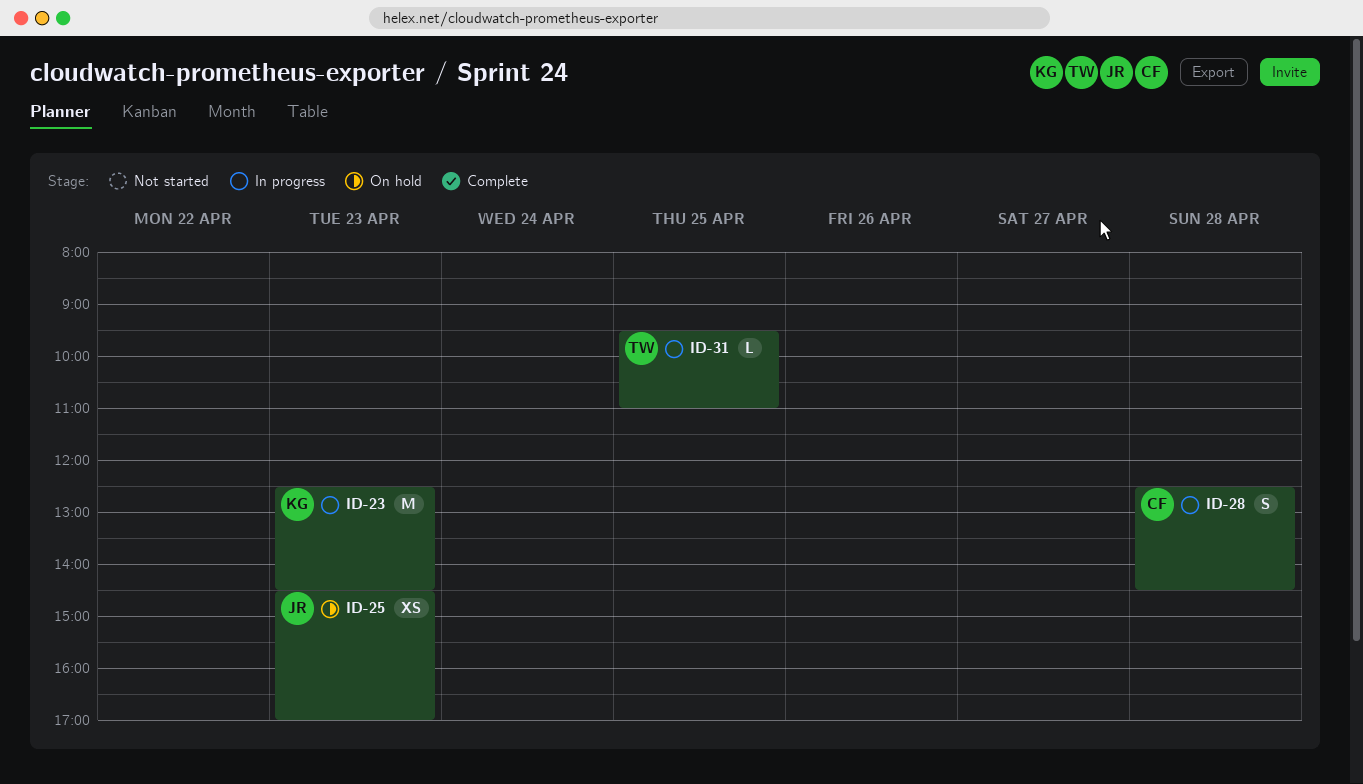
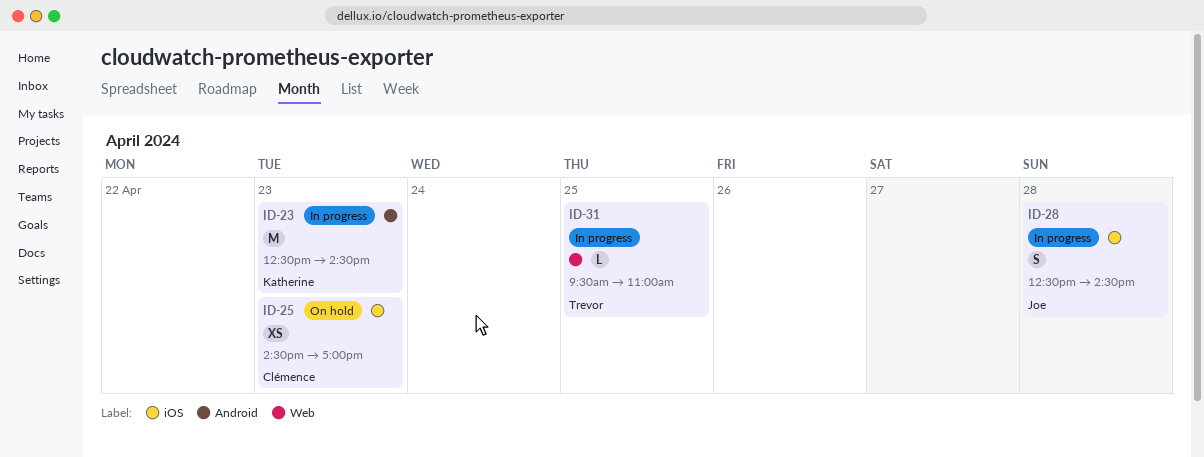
ID-25, owner: Joe -> Clémence
ID-28, owner: Clémence -> Joe

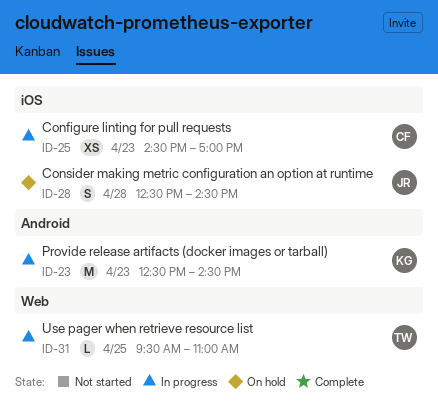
ID-25, status: On hold -> In progress
ID-28, status: In progress -> On hold

